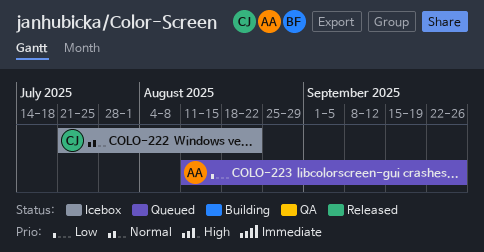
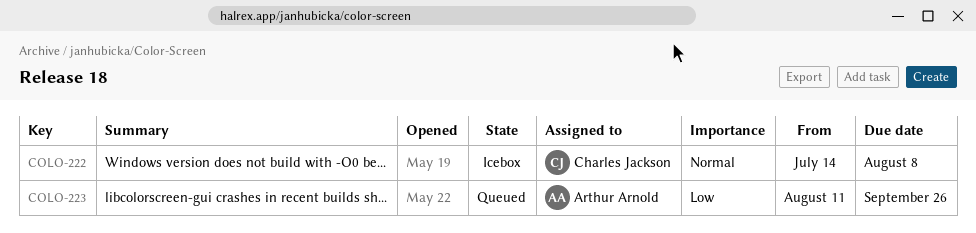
COLO-222, start: Jul 21 -> Jul 14
COLO-222, due: Aug 22 -> Aug 8

